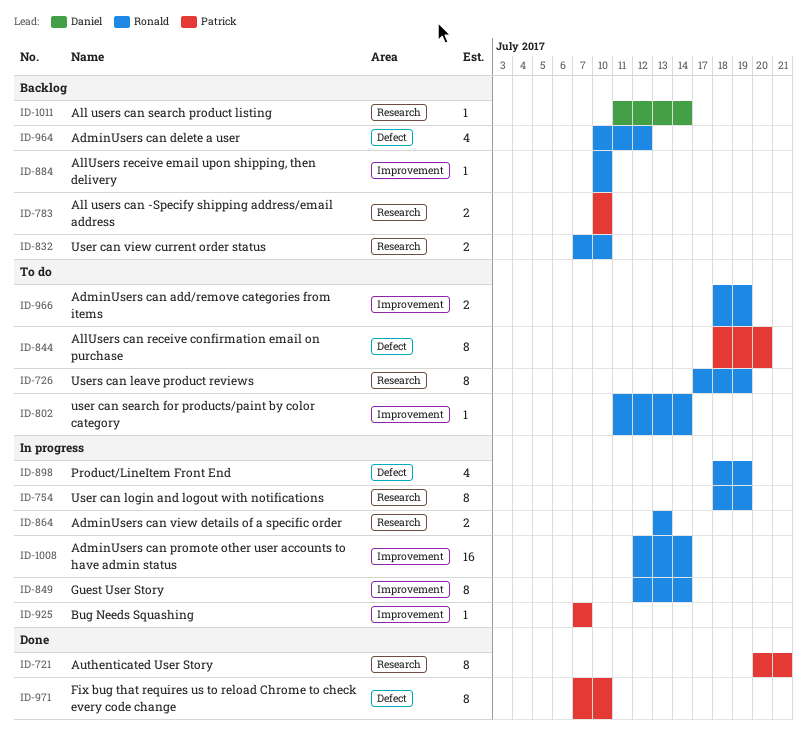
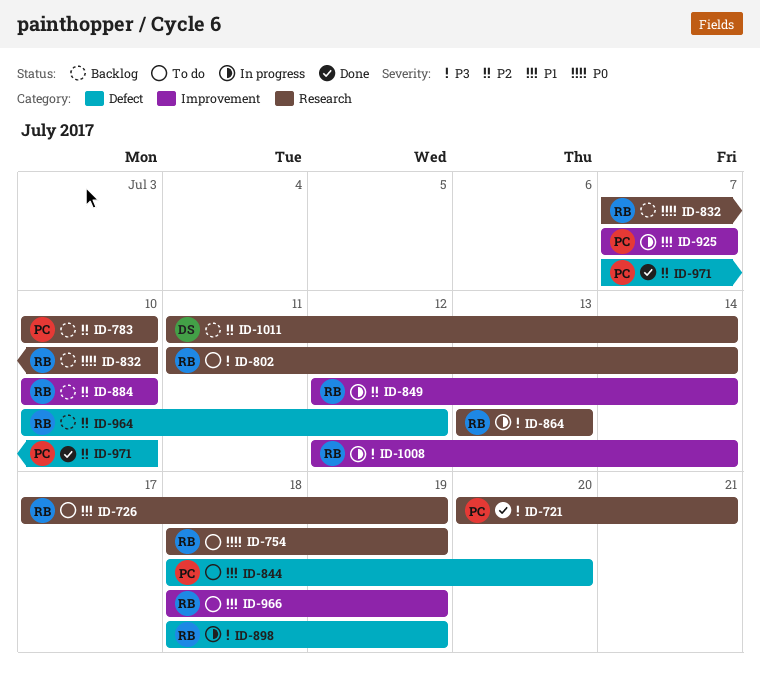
ID-754, status: In progress -> To do
ID-802, label: Improvement -> Research

